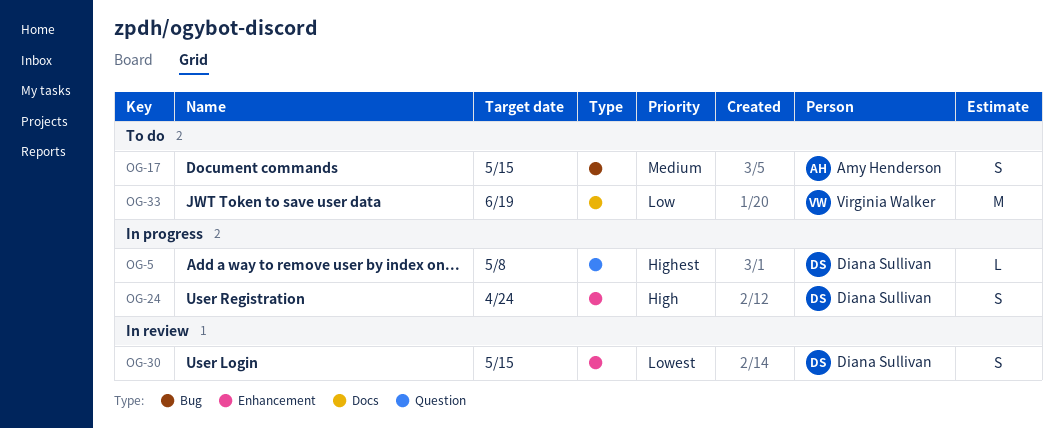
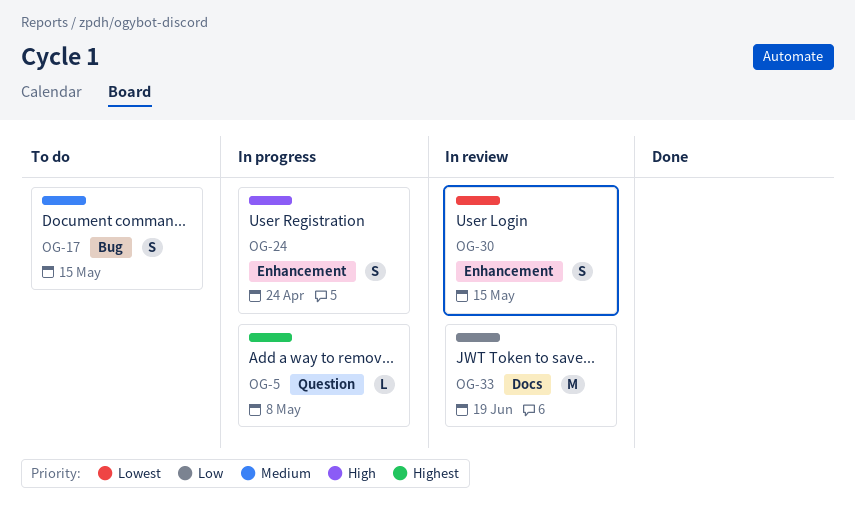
OG-33, status: To do -> In review

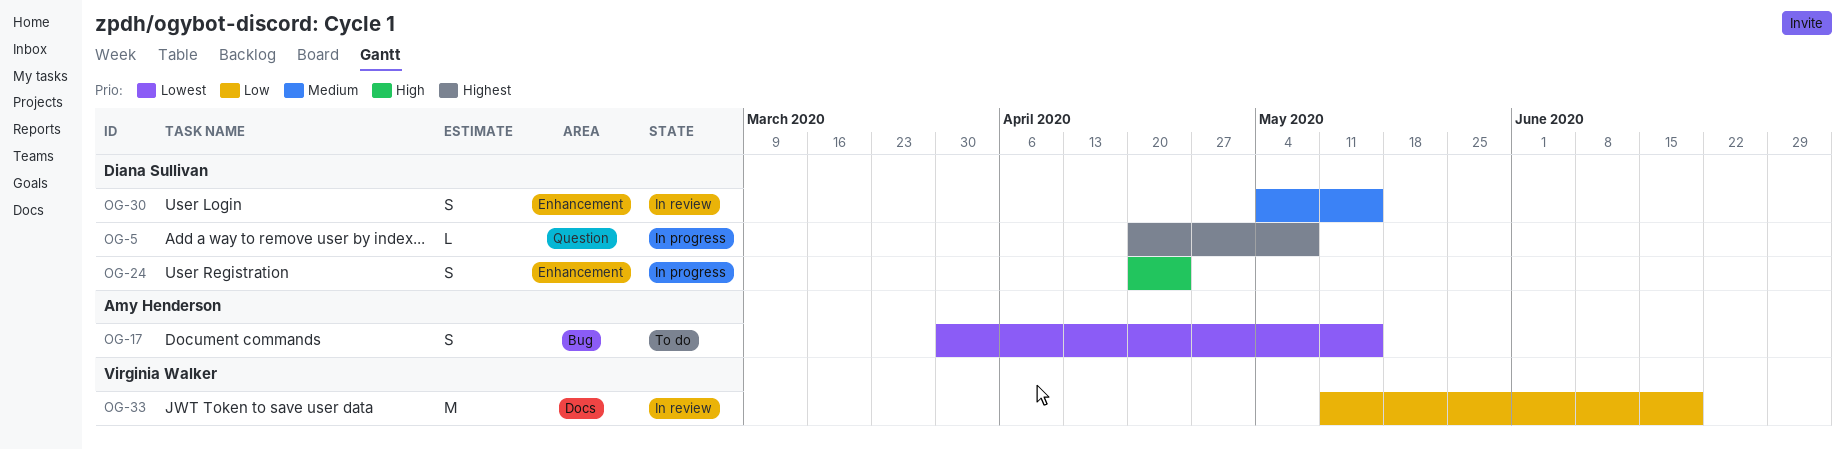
OG-17, priority: Medium -> Lowest
OG-30, priority: Lowest -> Medium

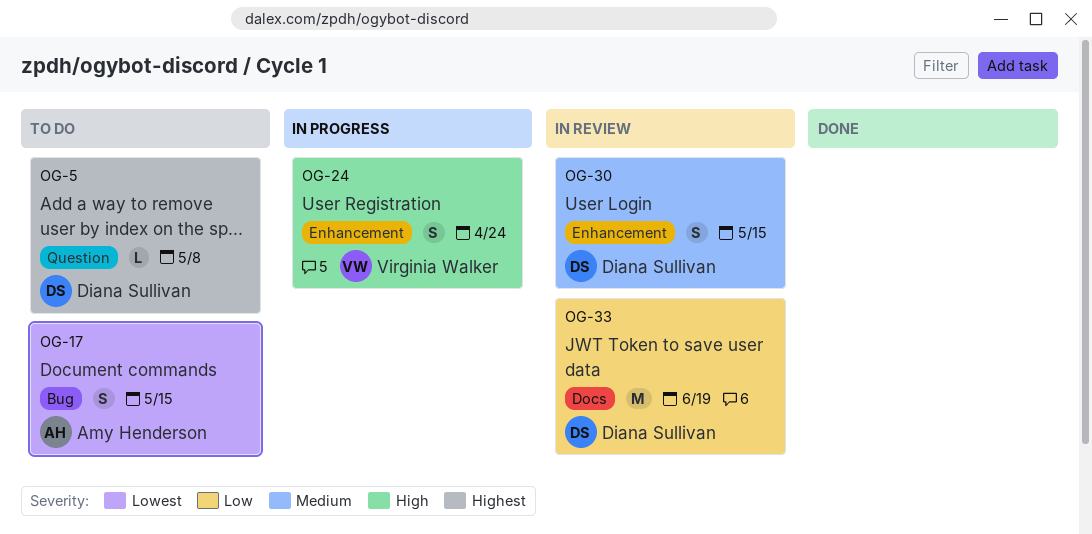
OG-5, status: In progress -> To do
OG-24, owner: Diana Sullivan -> Virginia Walker
OG-33, owner: Virginia Walker -> Diana Sullivan

